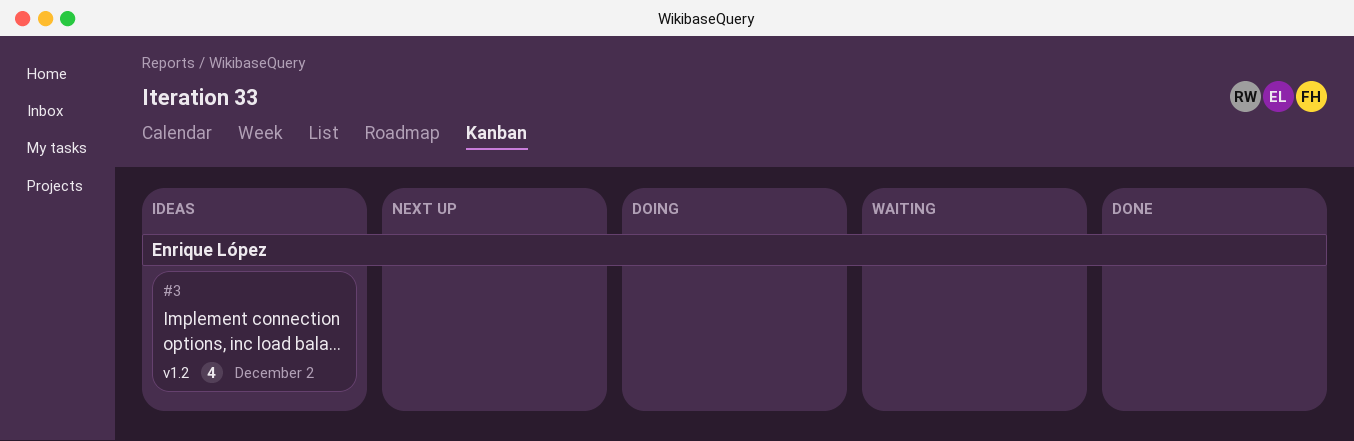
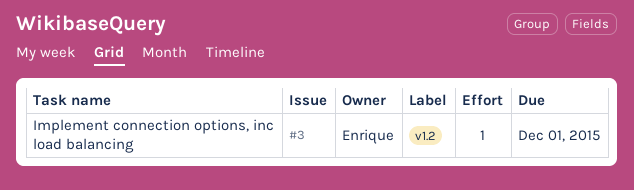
#3, estimate: 4 -> 1
#3, due: Dec 2 -> Dec 1

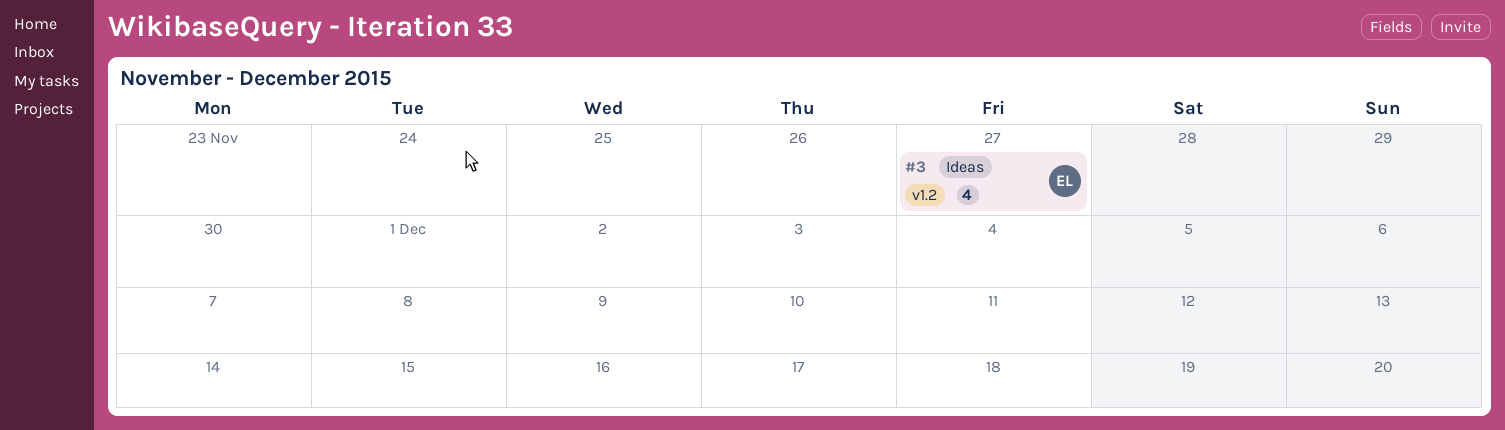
#3, estimate: 1 -> 4
#3, due: Dec 1 -> Nov 27

